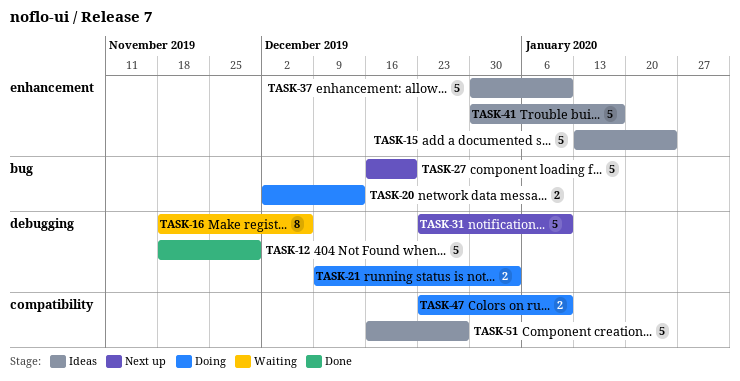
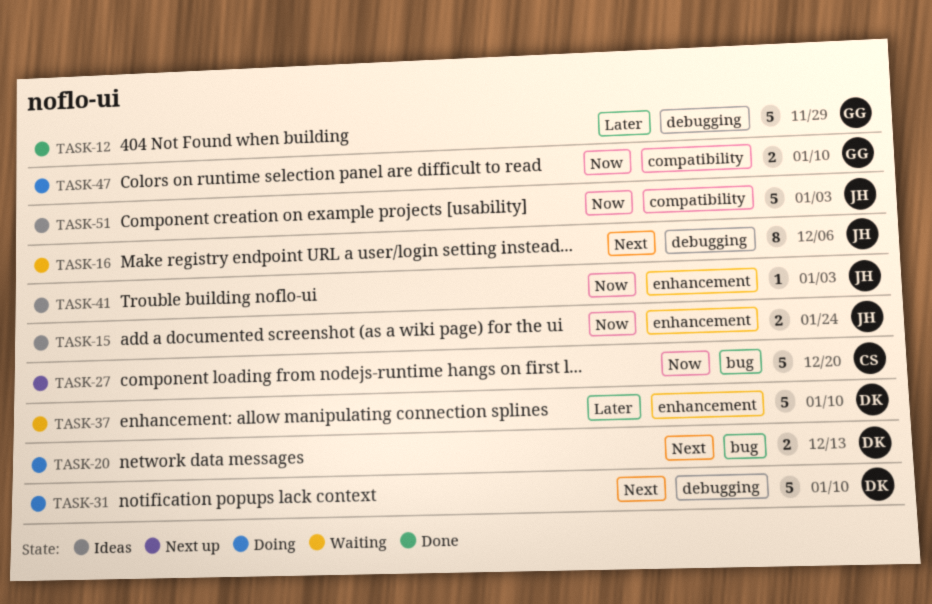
TASK-15, estimate: 5 -> 2
TASK-21: present -> none
TASK-31, status: Next up -> Doing
TASK-37, status: Ideas -> Waiting
TASK-41, estimate: 5 -> 1
TASK-41, due: Jan 17 -> Jan 3
TASK-51, due: Dec 27 -> Jan 3

